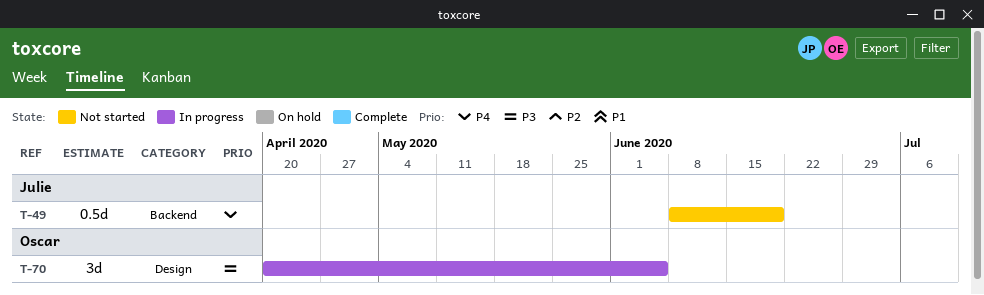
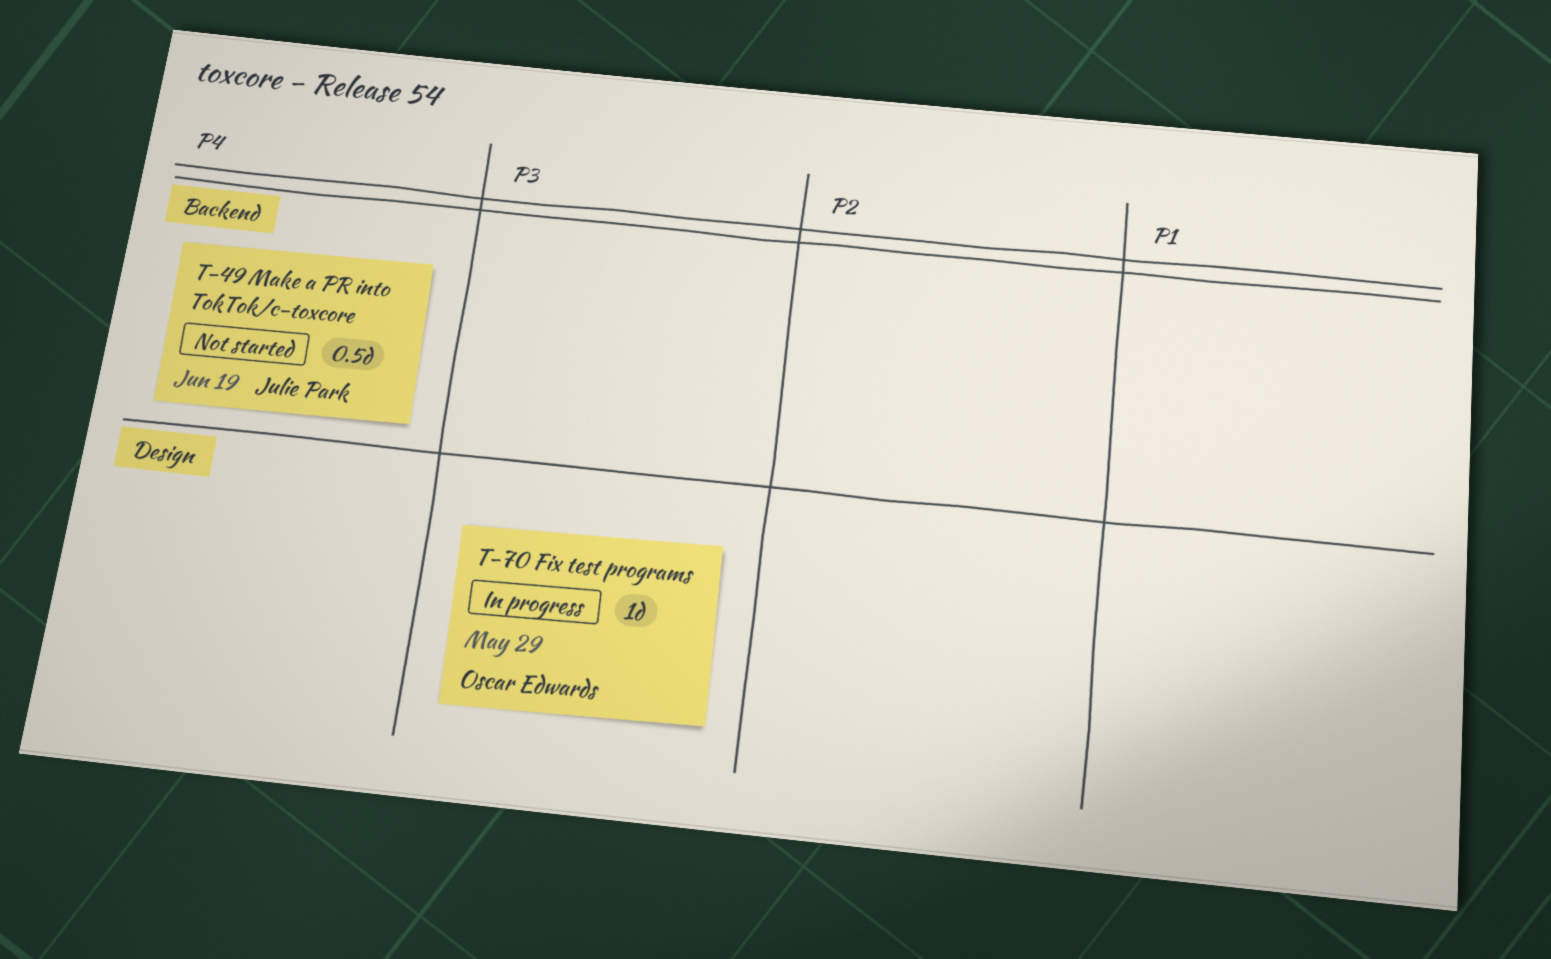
T-70, estimate: 3d -> 1d
T-70, due: Jun 5 -> May 29

